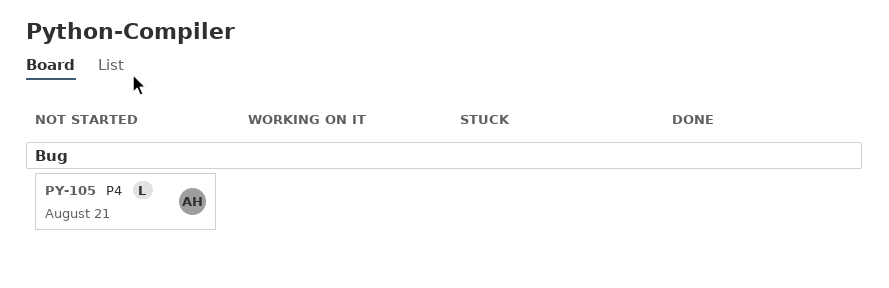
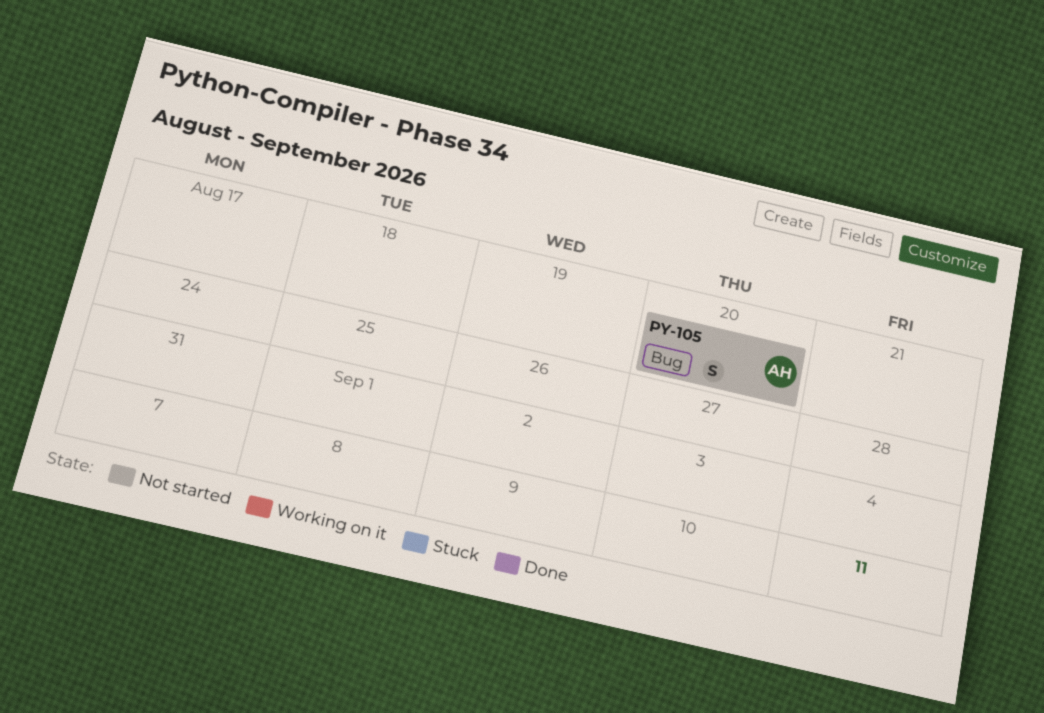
PY-105, estimate: L -> S
PY-105, due: Aug 21 -> Aug 20

